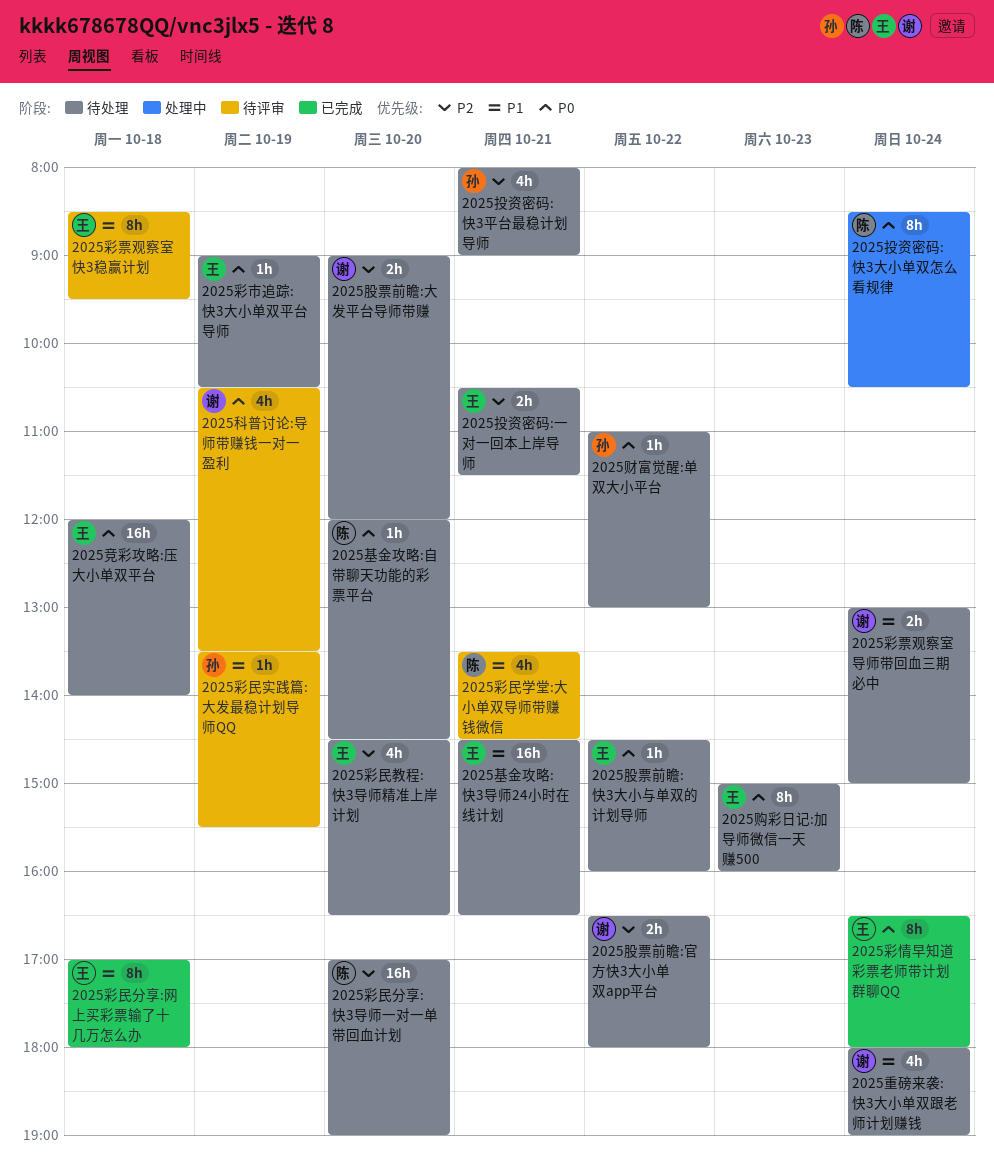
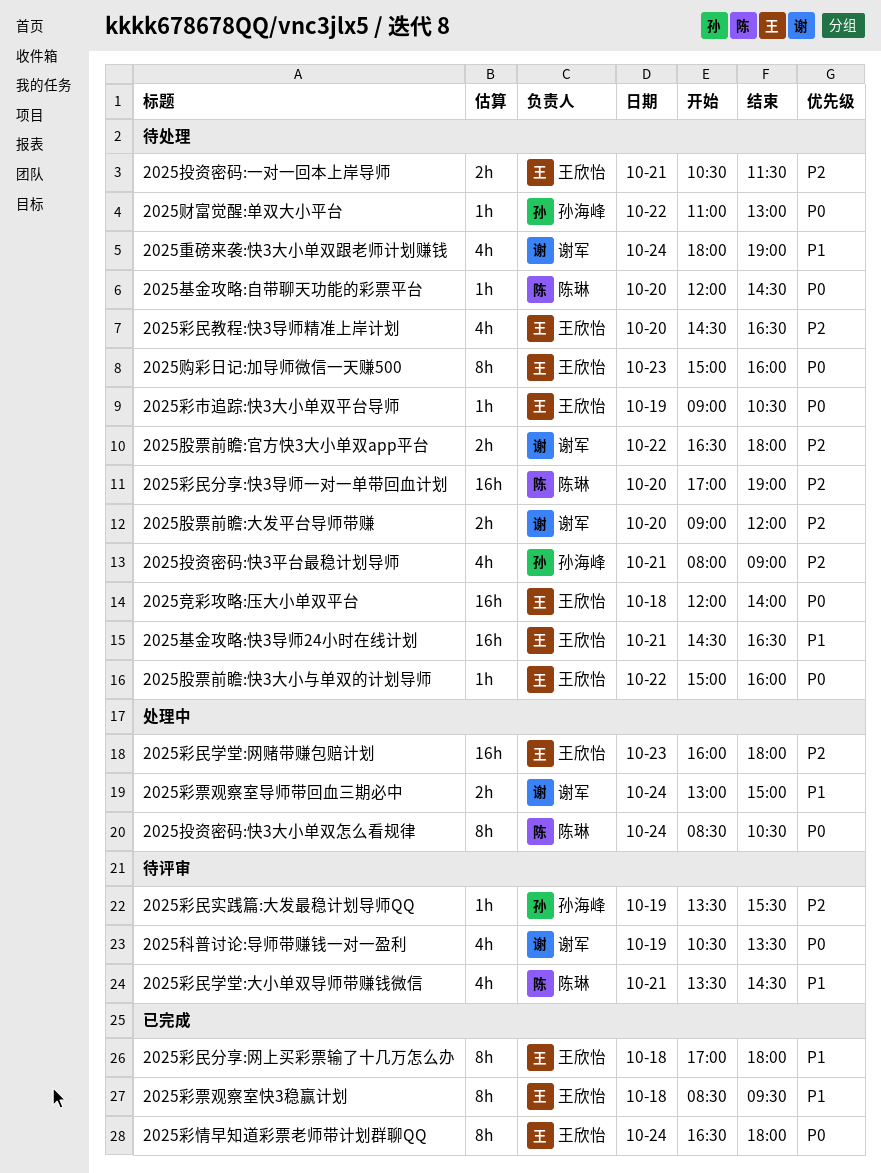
2025彩民学堂:网赌带赚包赔计划: none -> present
2025彩民实践篇:大发最稳计划导师QQ, priority: P1 -> P2
2025彩票观察室导师带回血三期必中, status: 待处理 -> 处理中
2025彩票观察室快3稳赢计划, status: 待评审 -> 已完成
2025股票前瞻:快3大小与单双的计划导师, begins: 14:30 -> 15:00

